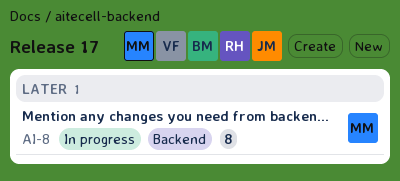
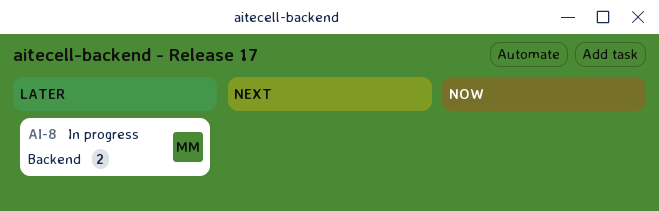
AI-8, estimate: 8 -> 2

